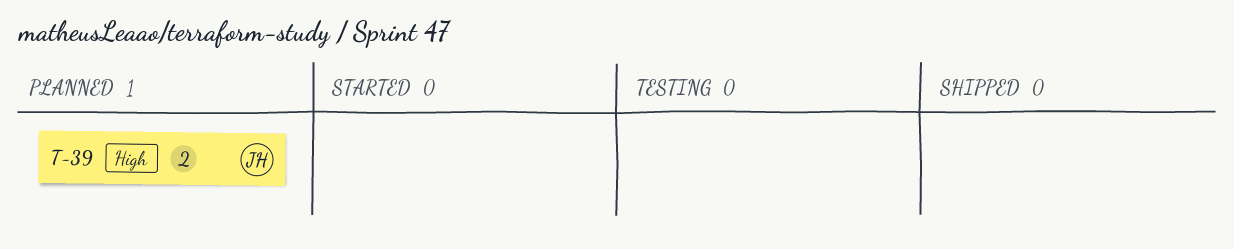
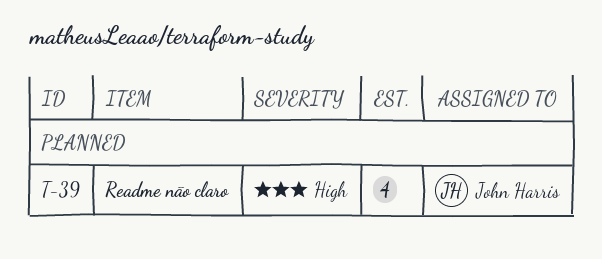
T-39, estimate: 2 -> 4

